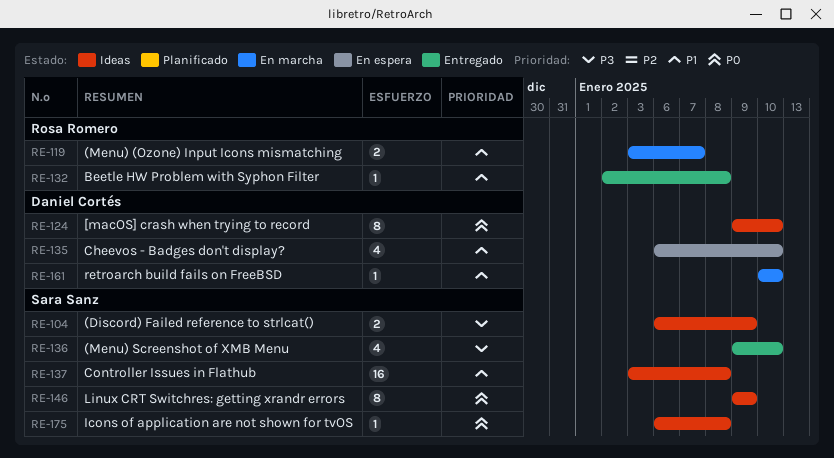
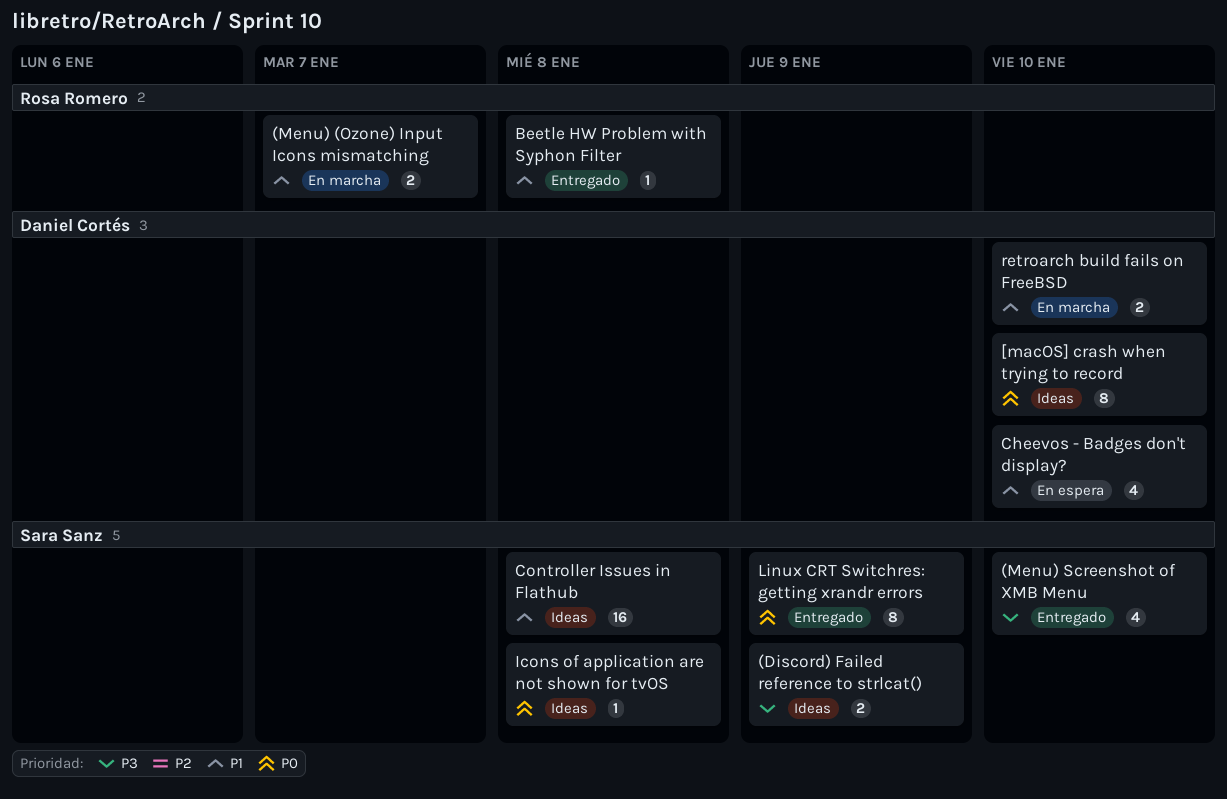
Linux CRT Switchres: getting xrandr errors, status: Ideas -> Entregado
retroarch build fails on FreeBSD, estimate: 1 -> 2

